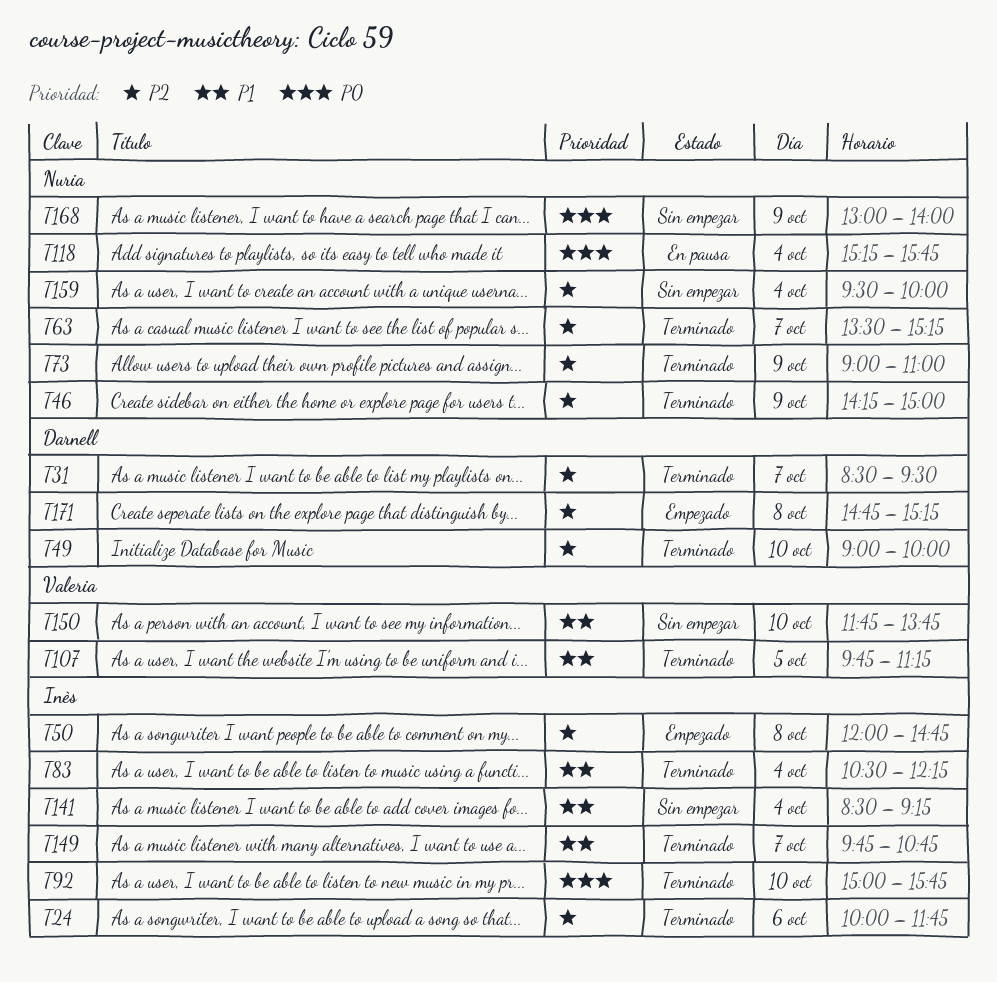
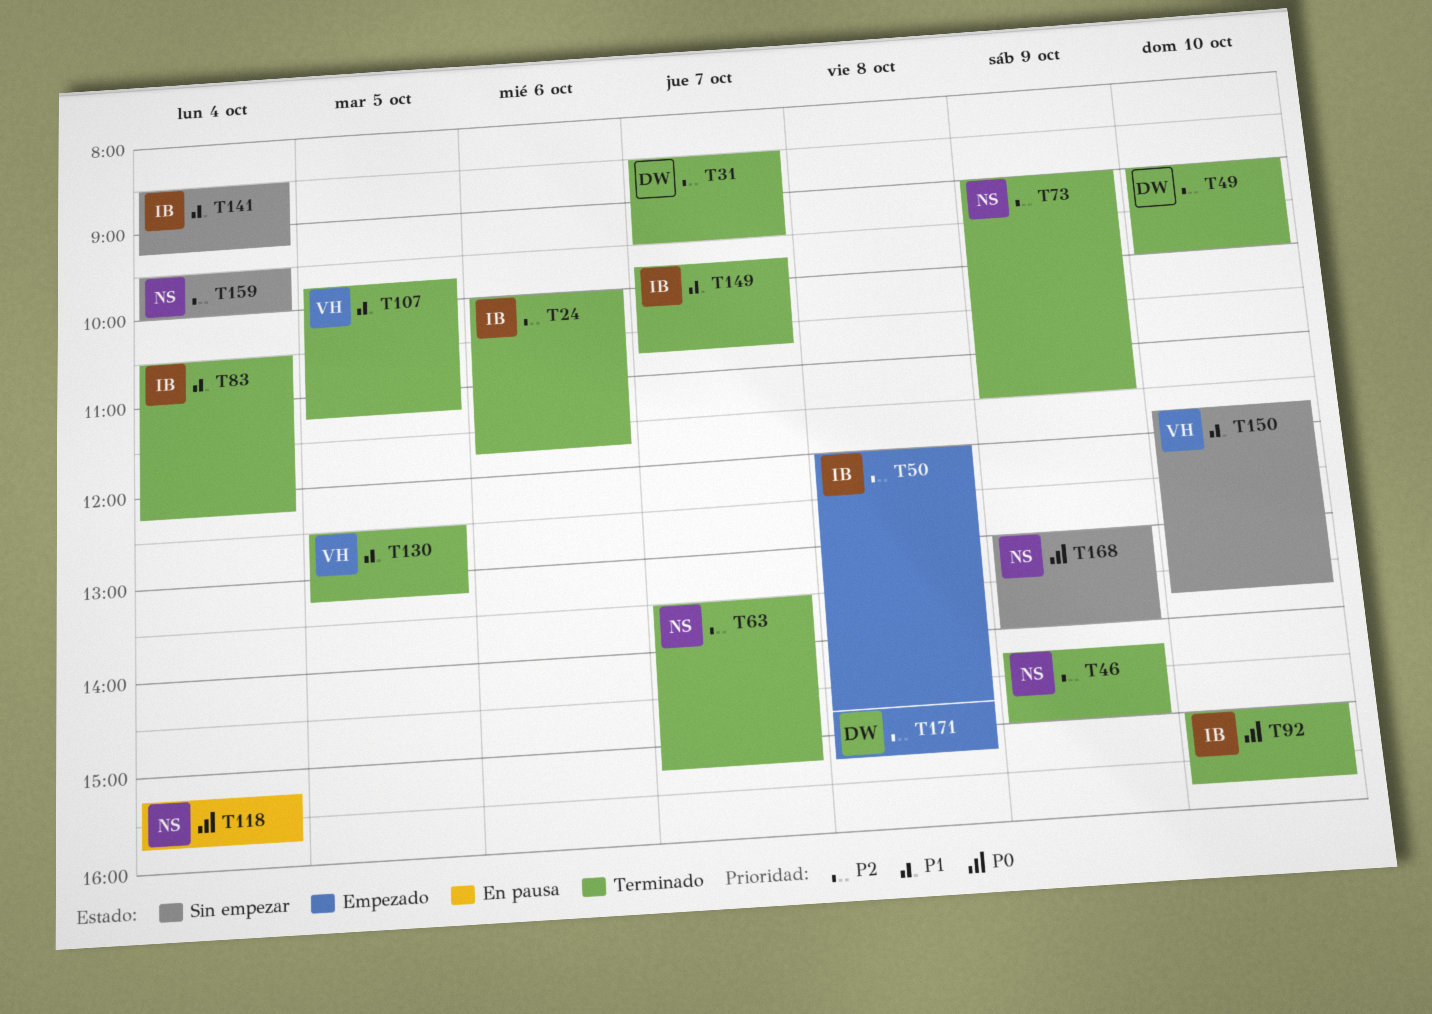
T73, ends: 11:00 -> 11:30
T130: none -> present

